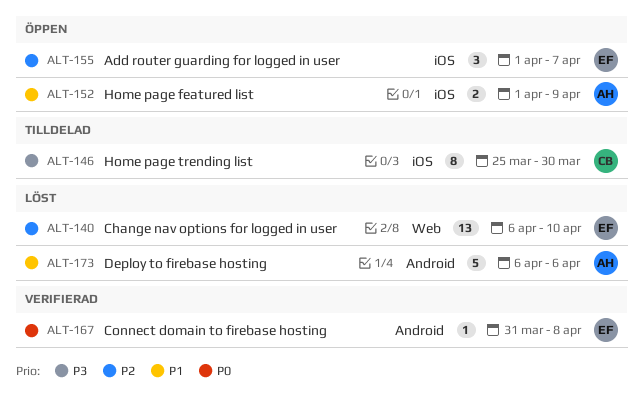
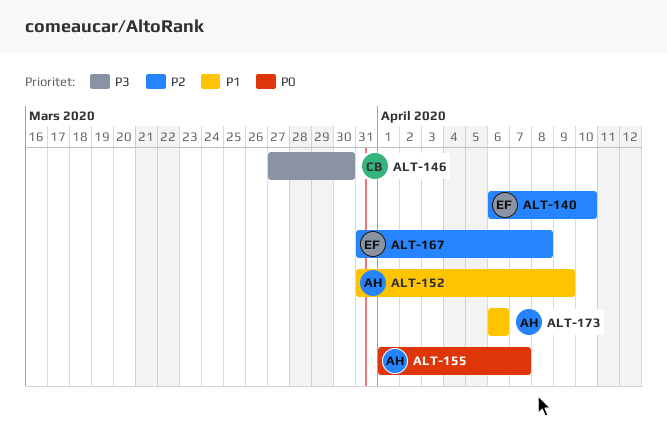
ALT-146, start: Mar 25 -> Mar 27
ALT-152, start: Apr 1 -> Mar 31
ALT-155, owner: EF -> AH
ALT-155, priority: P2 -> P0
ALT-167, priority: P0 -> P2

